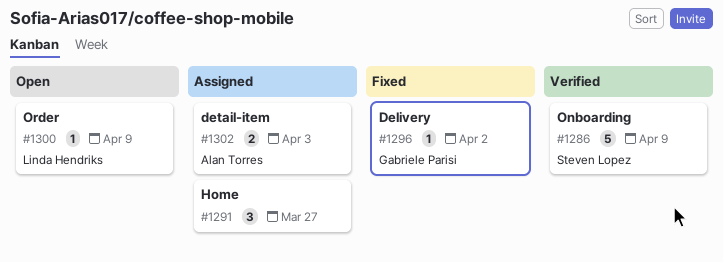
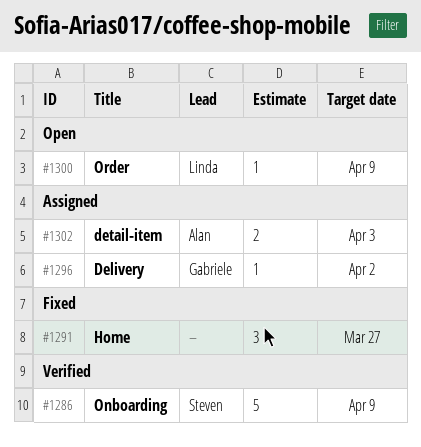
#1291, status: Assigned -> Fixed
#1296, status: Fixed -> Assigned

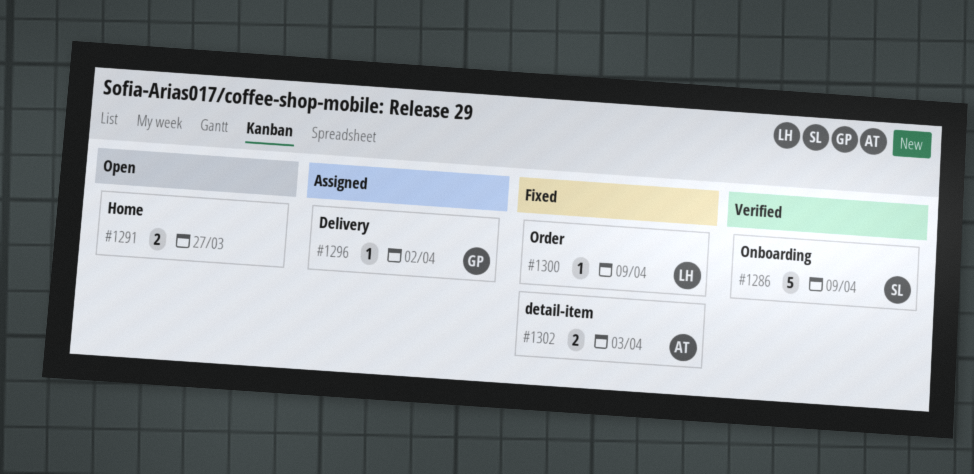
#1291, status: Fixed -> Open
#1291, estimate: 3 -> 2
#1300, status: Open -> Fixed
#1302, status: Assigned -> Fixed

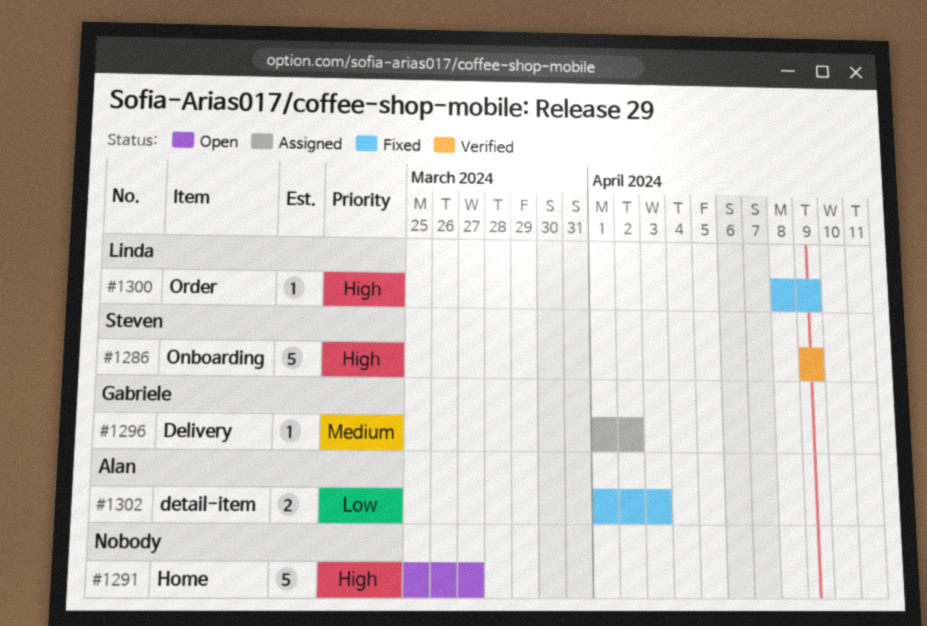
#1291, estimate: 2 -> 5

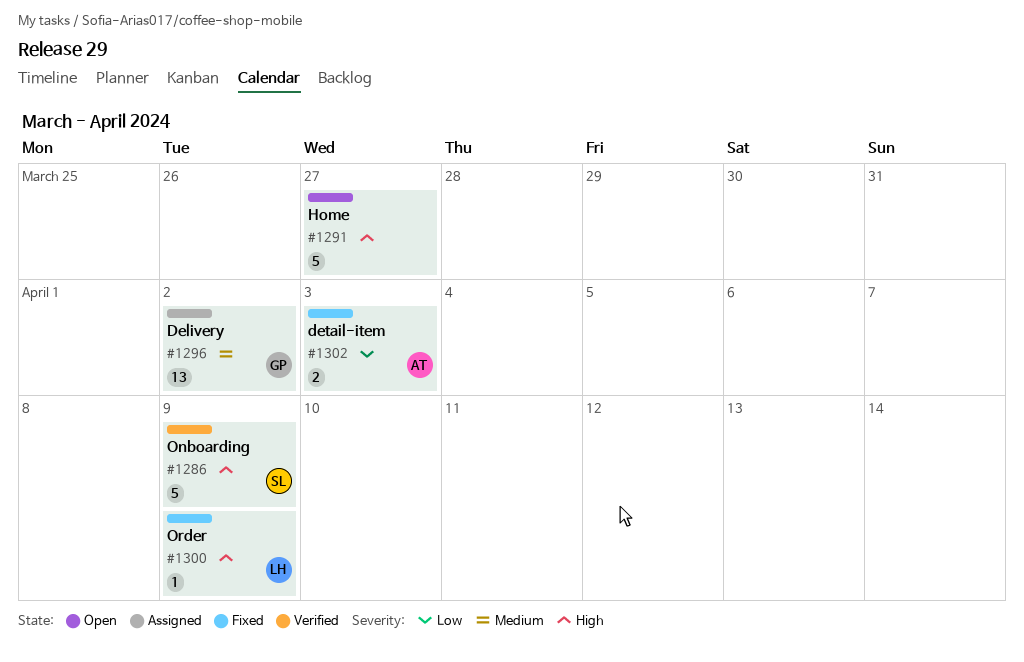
#1296, estimate: 1 -> 13

